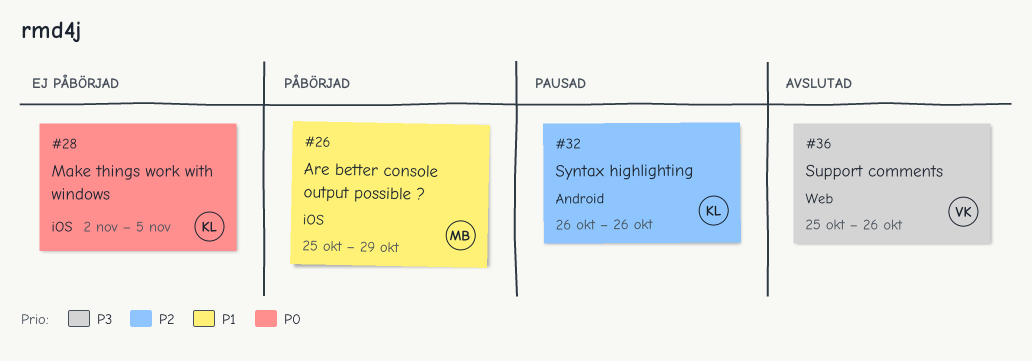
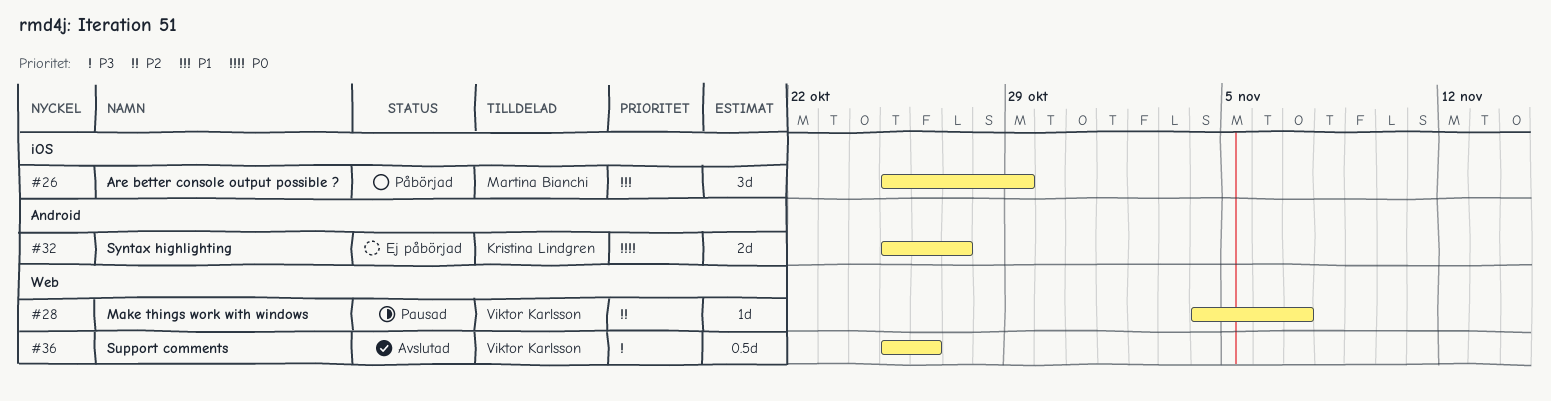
#28, status: Ej påbörjad -> Pausad
#28, owner: Kristina Lindgren -> Viktor Karlsson
#28, priority: P0 -> P2
#28, label: iOS -> Web
#28, start: Nov 2 -> Nov 4
#28, due: Nov 5 -> Nov 7
#32, status: Pausad -> Ej påbörjad
#32, priority: P2 -> P0
#32, start: Oct 26 -> Oct 25
#32, due: Oct 26 -> Oct 27

